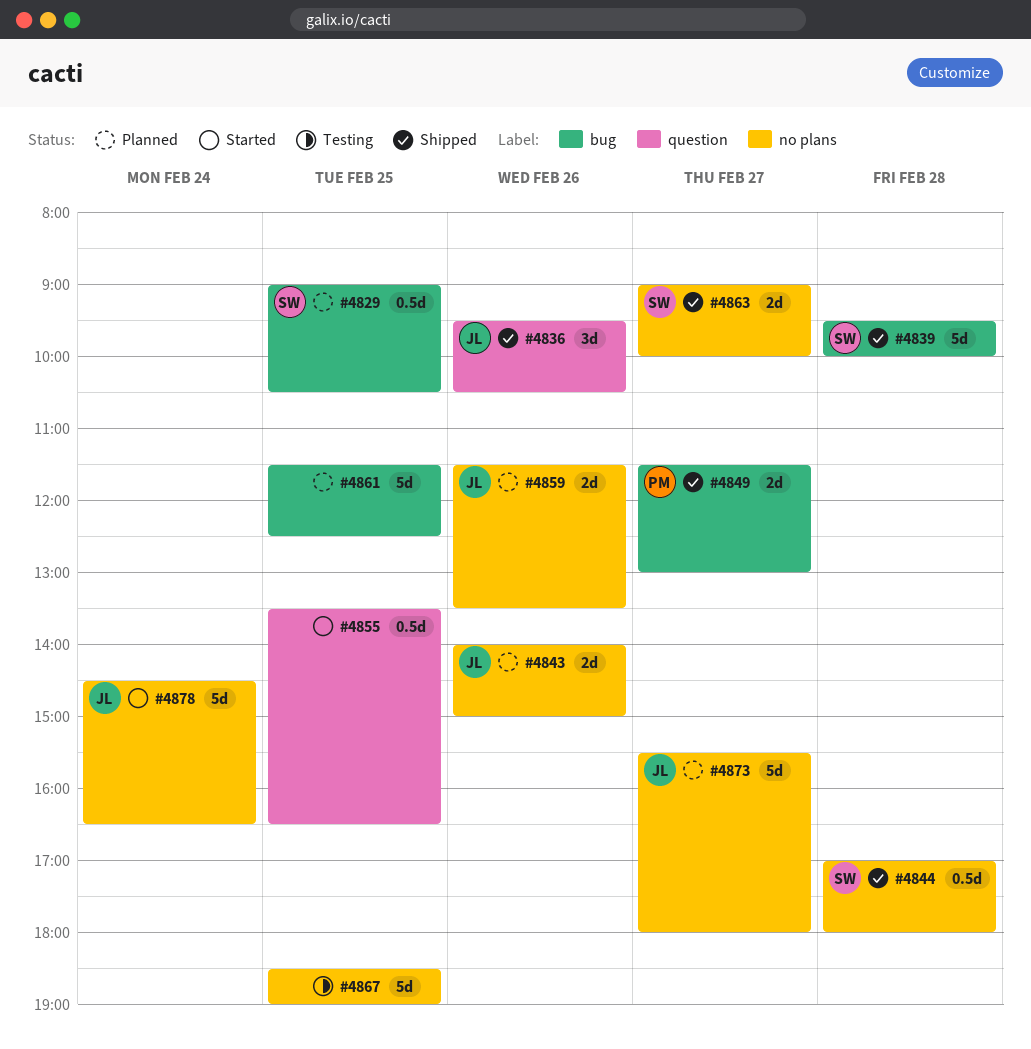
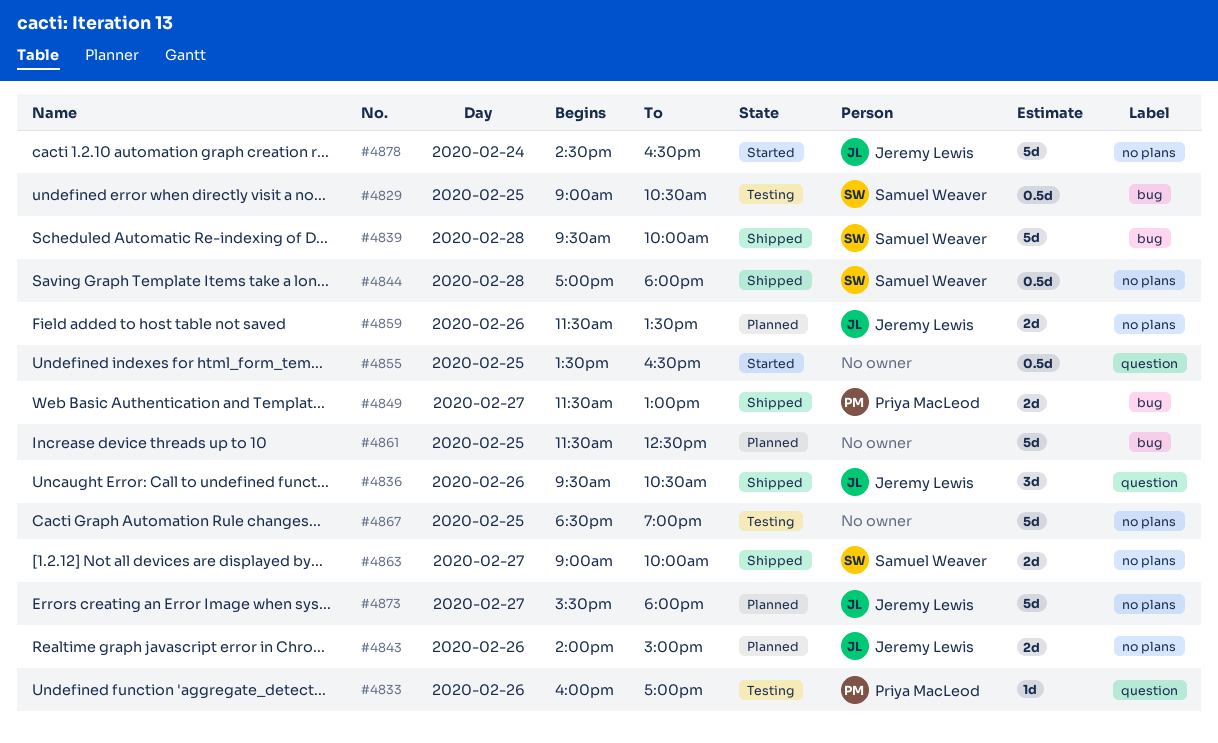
#4829, status: Planned -> Testing
#4833: none -> present

